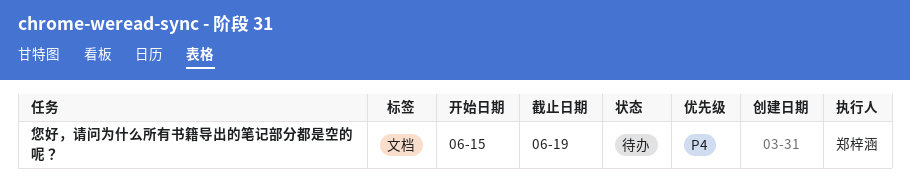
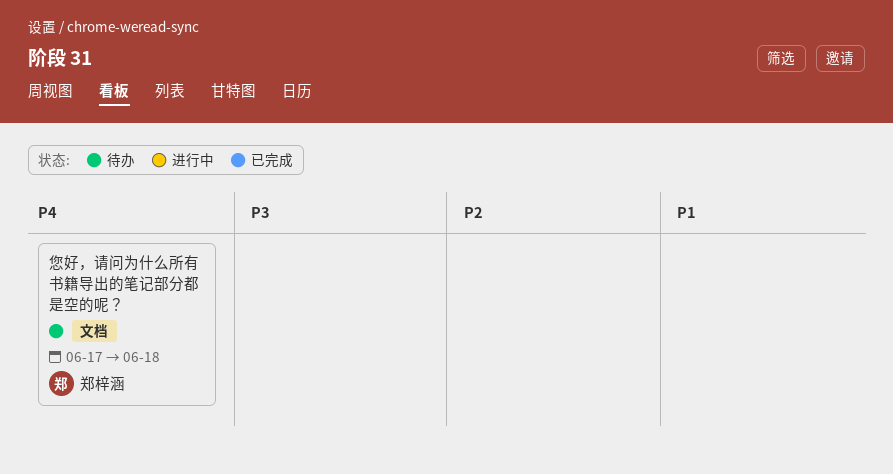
您好，请问为什么所有书籍导出的笔记部分都是空的呢？, start: Jun 15 -> Jun 17
您好，请问为什么所有书籍导出的笔记部分都是空的呢？, due: Jun 19 -> Jun 18

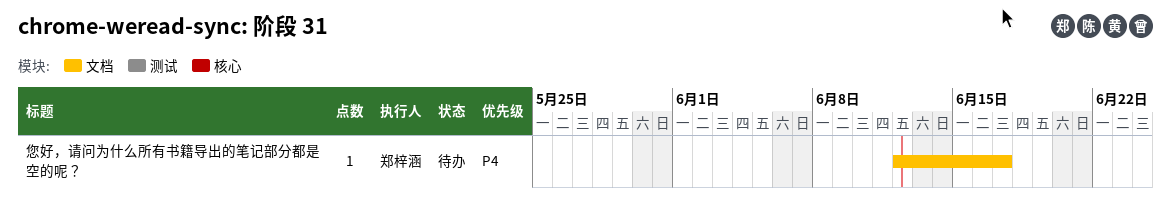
您好，请问为什么所有书籍导出的笔记部分都是空的呢？, start: Jun 17 -> Jun 12
您好，请问为什么所有书籍导出的笔记部分都是空的呢？, due: Jun 18 -> Jun 17

